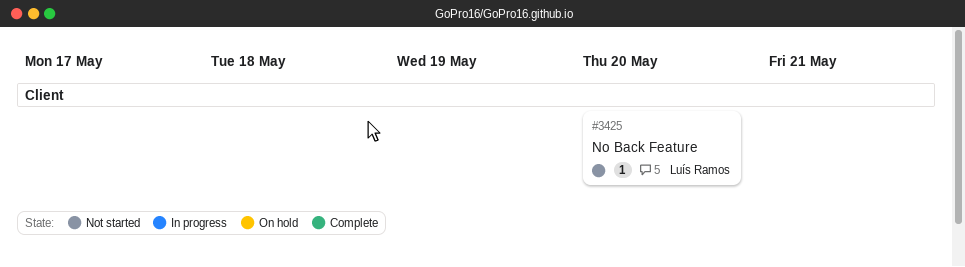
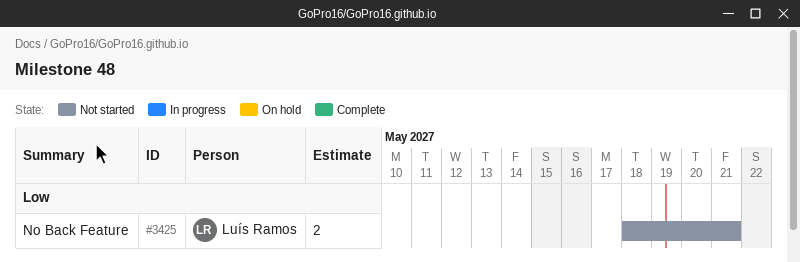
#3425, estimate: 1 -> 2
#3425, due: May 20 -> May 21

